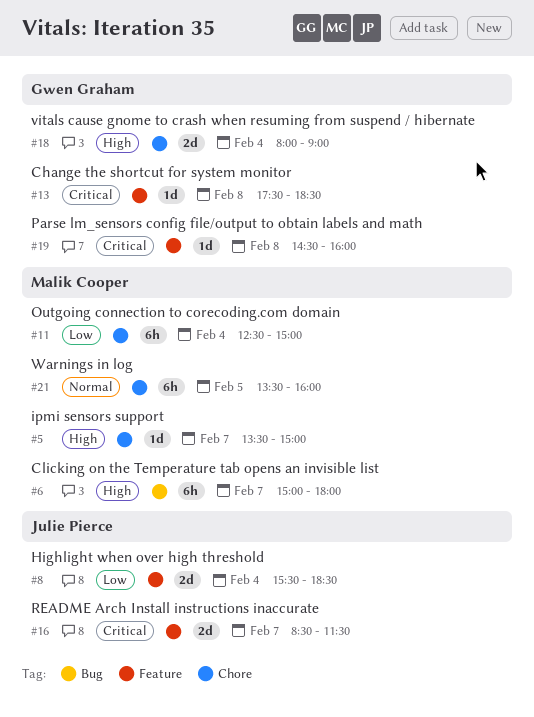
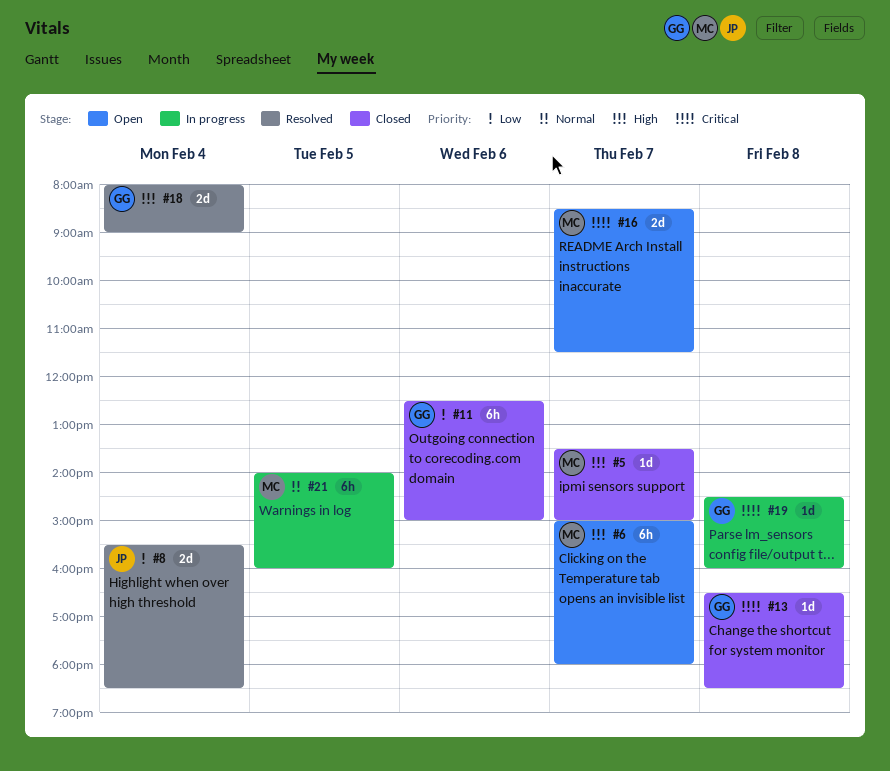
#11, owner: Malik Cooper -> Gwen Graham
#11, day: Feb 4 -> Feb 6
#13, begins: 17:30 -> 16:30
#16, owner: Julie Pierce -> Malik Cooper
#21, begins: 13:30 -> 14:00

